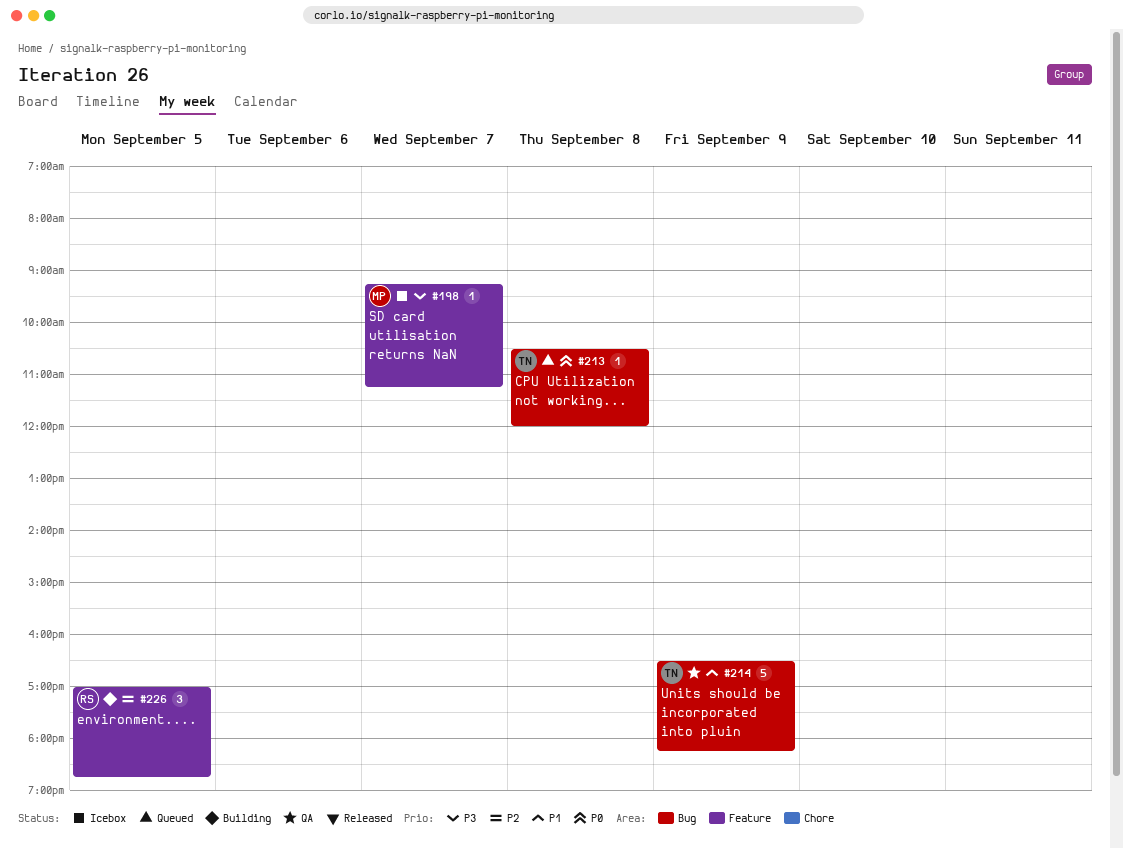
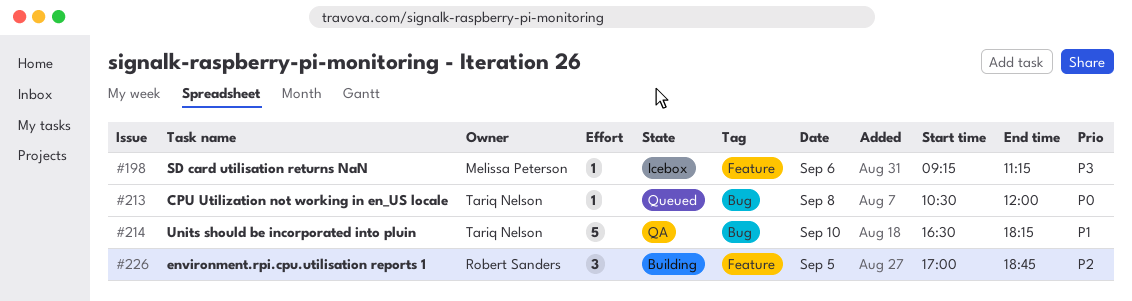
#198, day: Sep 7 -> Sep 6
#214, day: Sep 9 -> Sep 10

